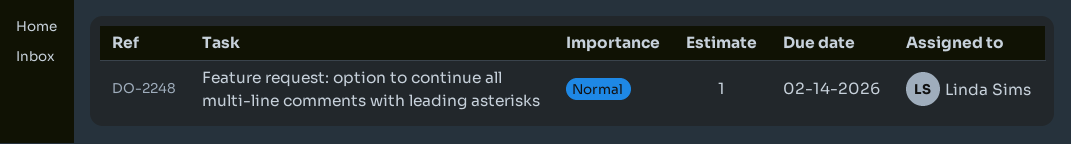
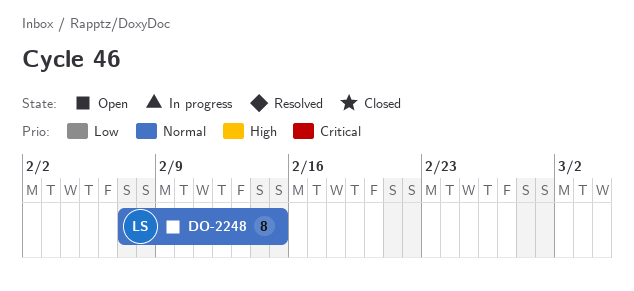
DO-2248, estimate: 1 -> 8
DO-2248, due: Feb 14 -> Feb 15

